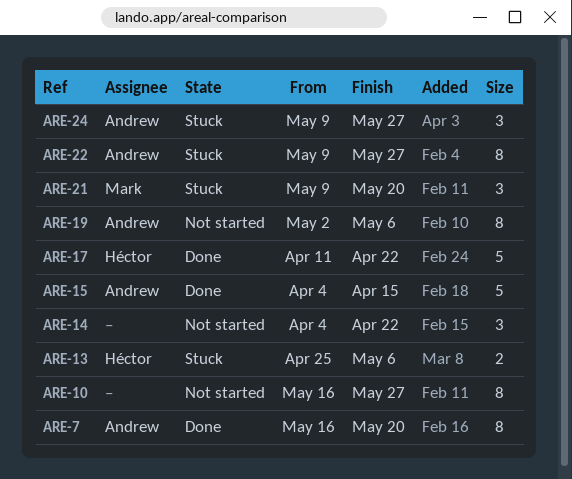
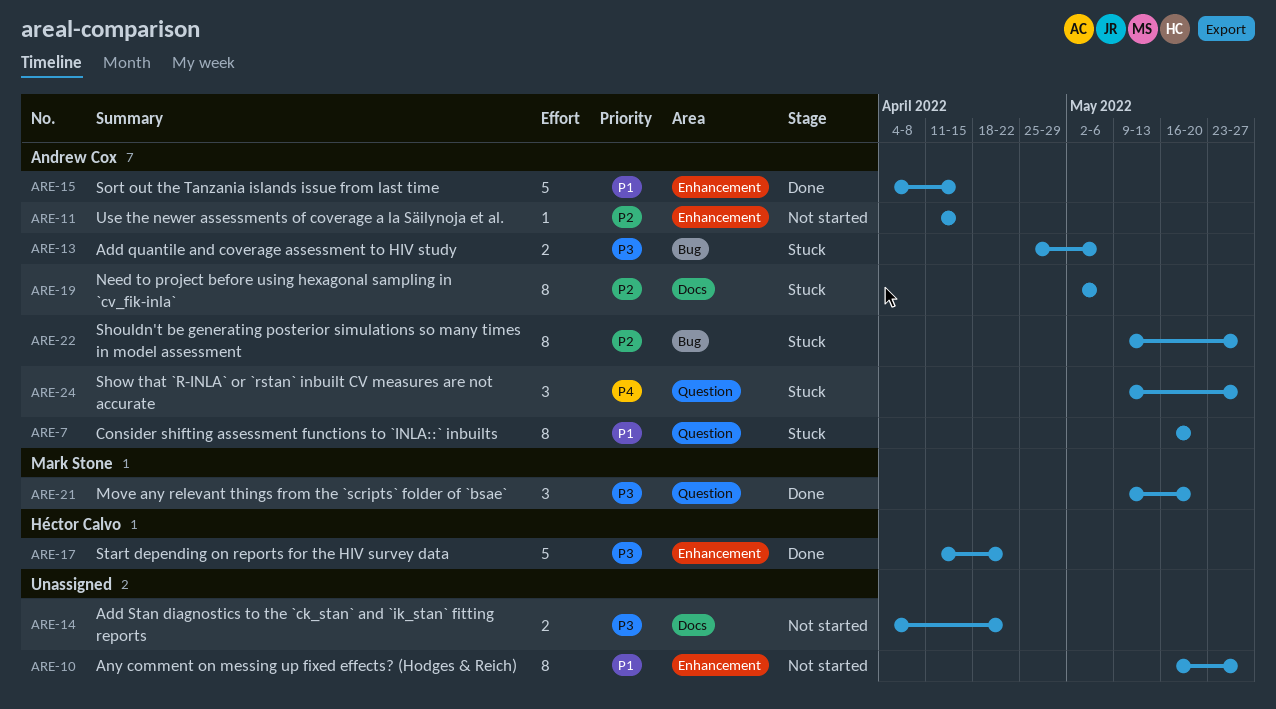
ARE-7, status: Done -> Stuck
ARE-11: none -> present
ARE-13, owner: Héctor Calvo -> Andrew Cox
ARE-14, estimate: 3 -> 2
ARE-19, status: Not started -> Stuck
ARE-21, status: Stuck -> Done

